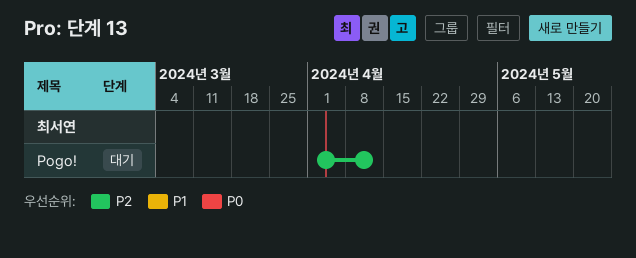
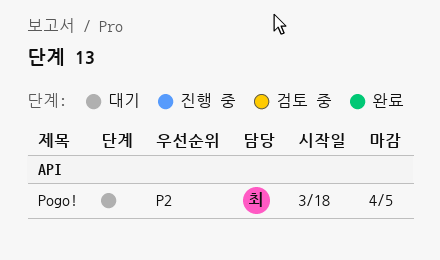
Pogo!, start: Apr 1 -> Mar 18
Pogo!, due: Apr 12 -> Apr 5

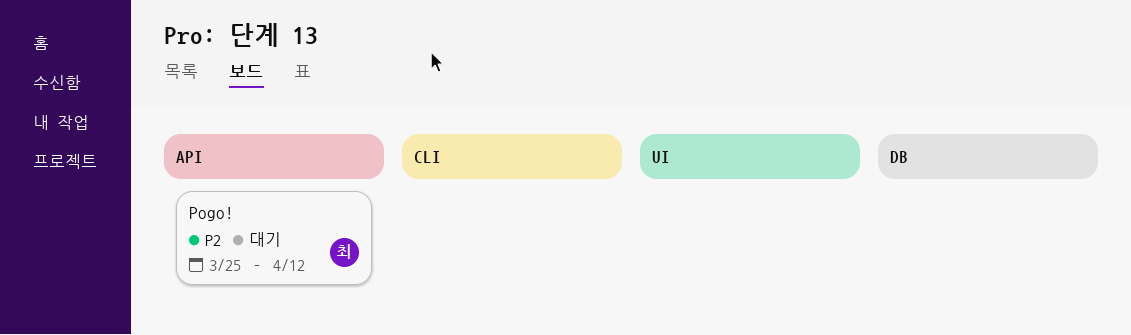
Pogo!, start: Mar 18 -> Mar 25
Pogo!, due: Apr 5 -> Apr 12

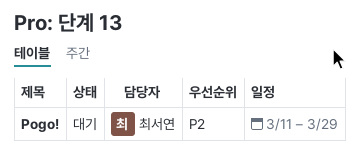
Pogo!, start: Mar 25 -> Mar 11
Pogo!, due: Apr 12 -> Mar 29

